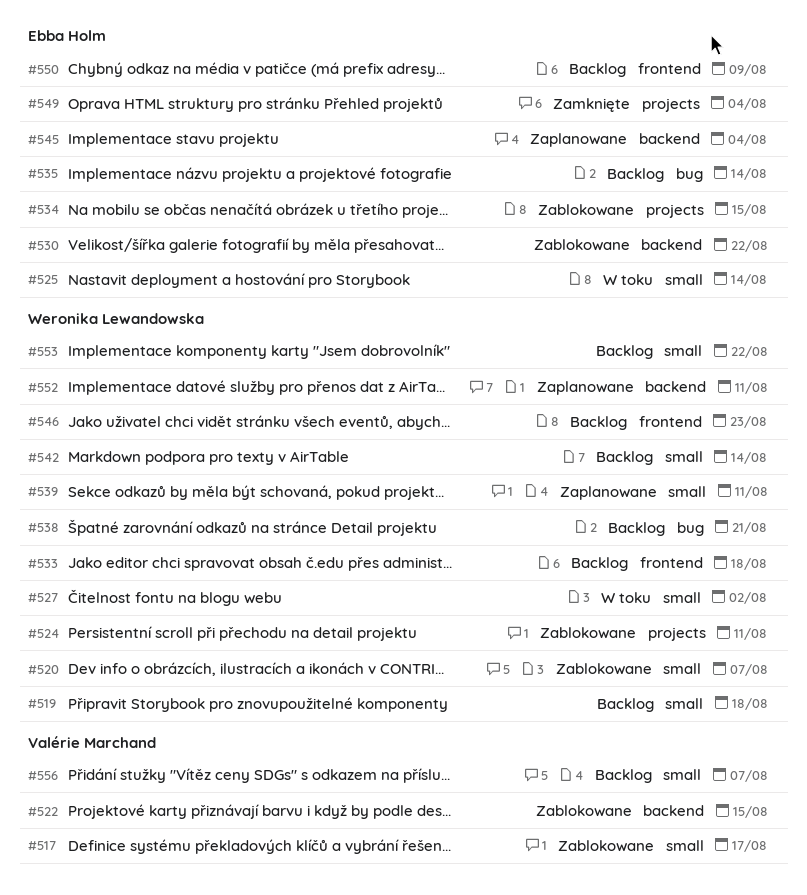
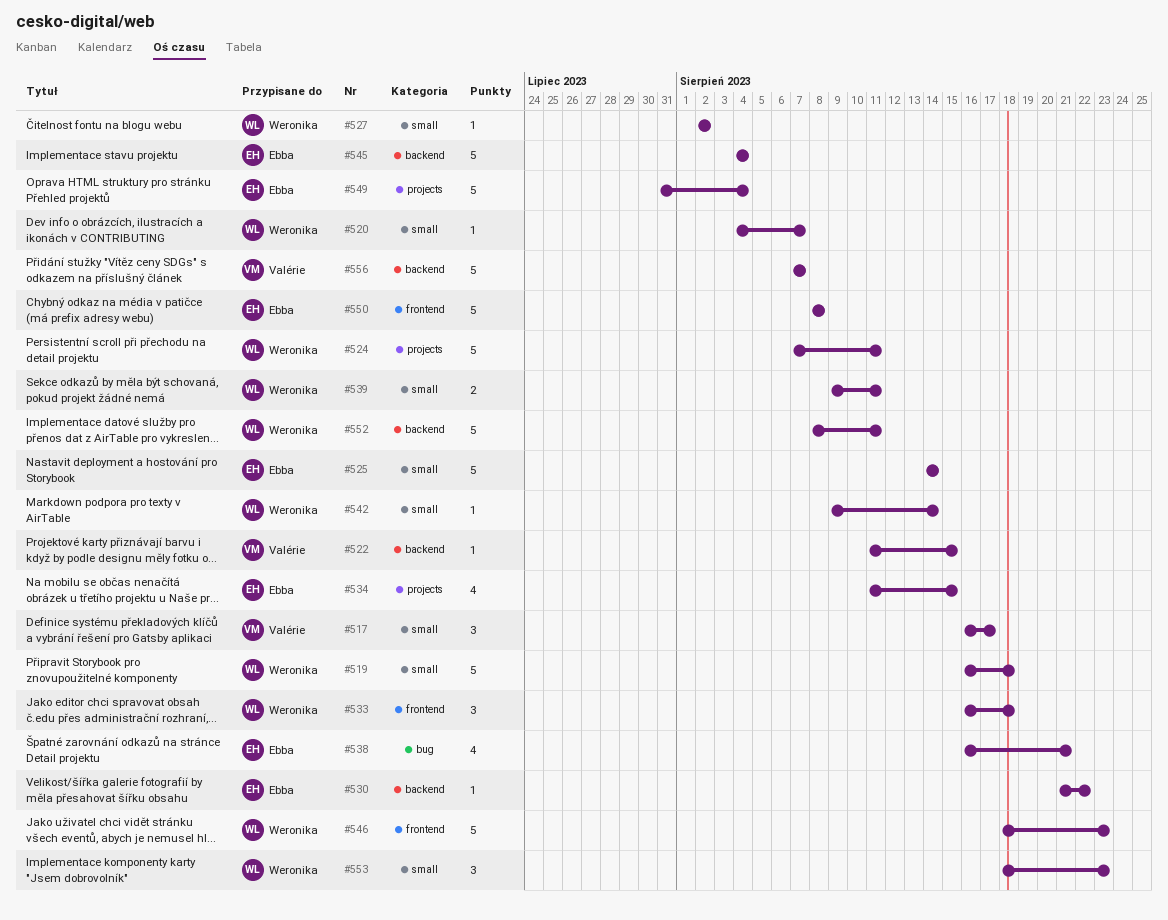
#535: present -> none
#538, owner: Weronika Lewandowska -> Ebba Holm
#550, due: Aug 9 -> Aug 8
#553, due: Aug 22 -> Aug 23
#556, label: small -> backend

